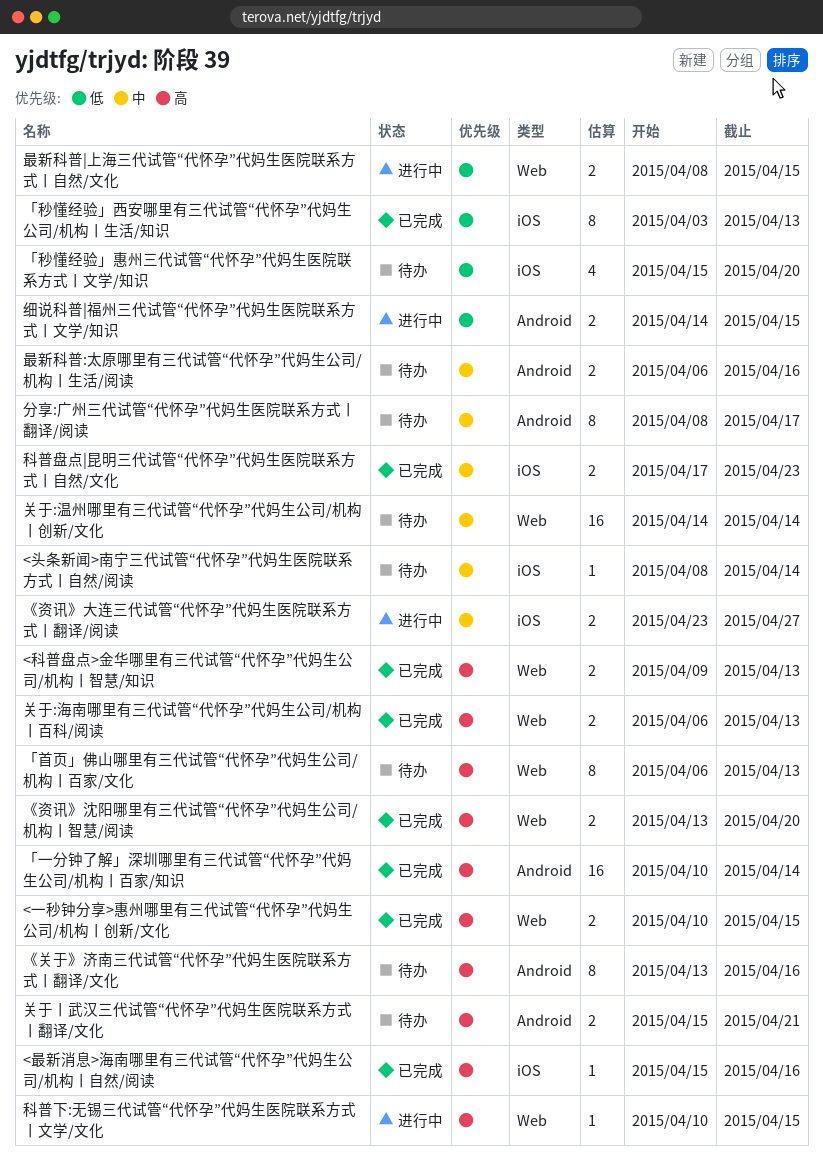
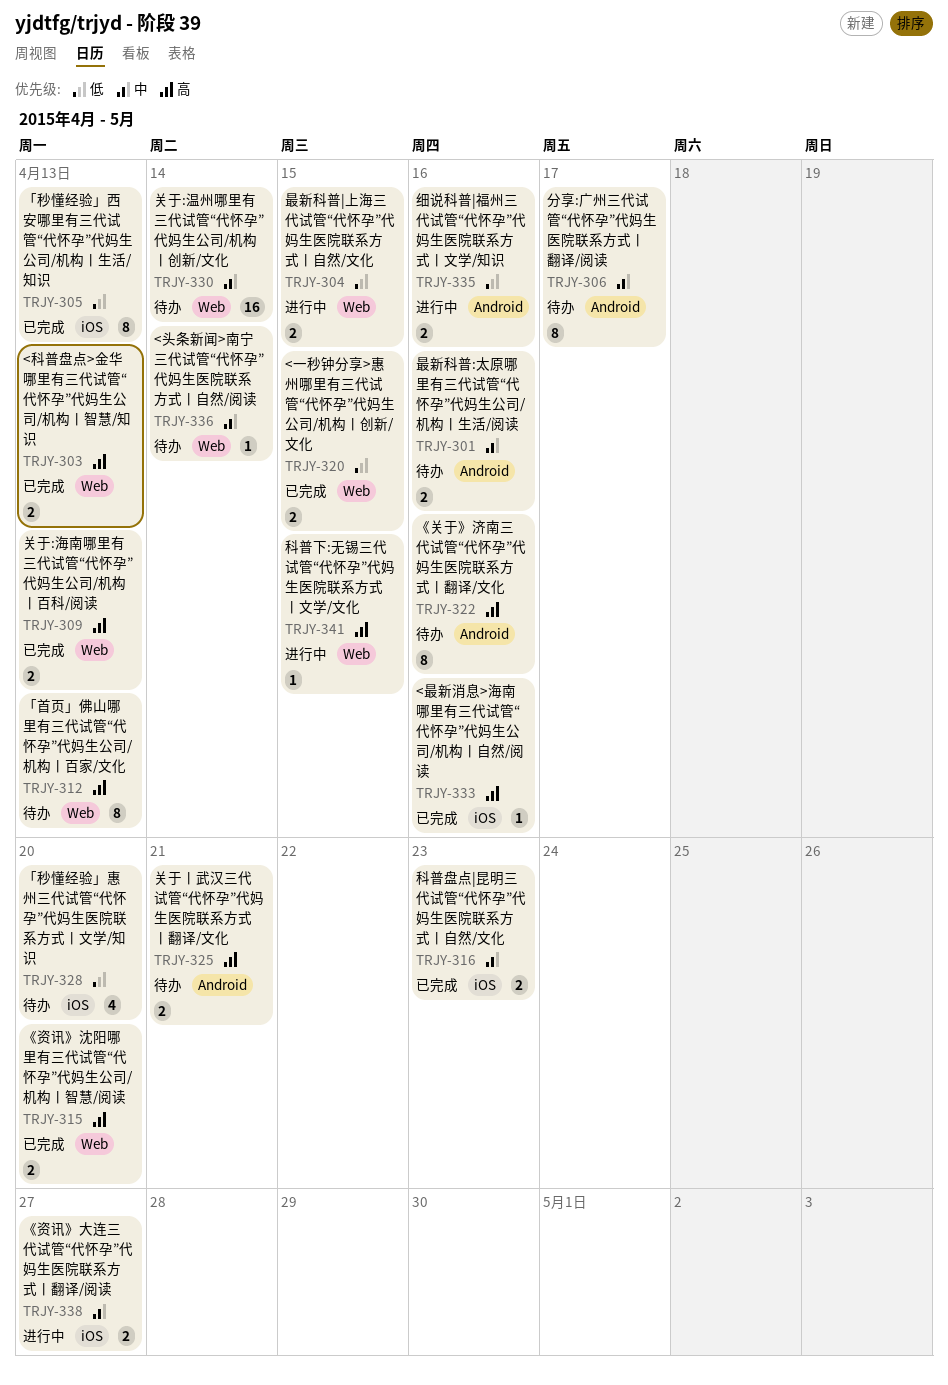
<一秒钟分享>惠州哪里有三代试管“代怀孕”代妈生公司/机构丨创新/文化, priority: 高 -> 低
<头条新闻>南宁三代试管“代怀孕”代妈生医院联系方式丨自然/阅读, label: iOS -> Web
「一分钟了解」深圳哪里有三代试管“代怀孕”代妈生公司/机构丨百家/知识: present -> none
细说科普|福州三代试管“代怀孕”代妈生医院联系方式丨文学/知识, due: Apr 15 -> Apr 16

